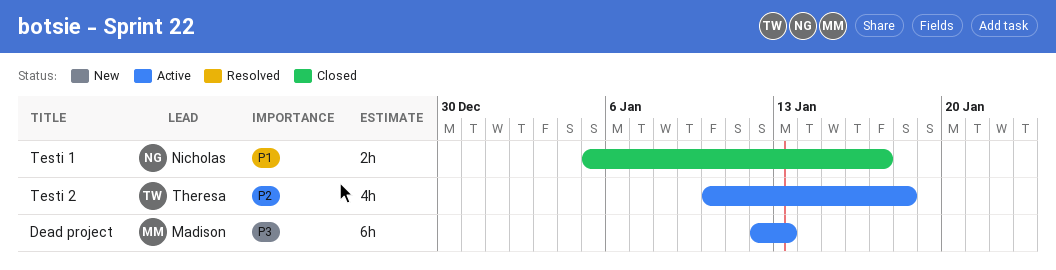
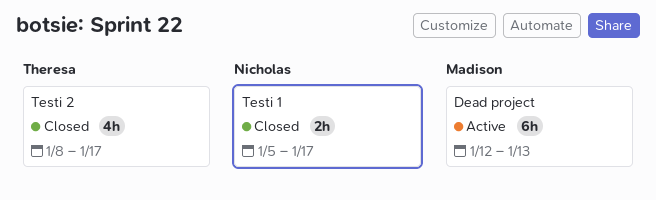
Testi 2, status: Active -> Closed
Testi 2, start: Jan 10 -> Jan 8
Testi 2, due: Jan 18 -> Jan 17

